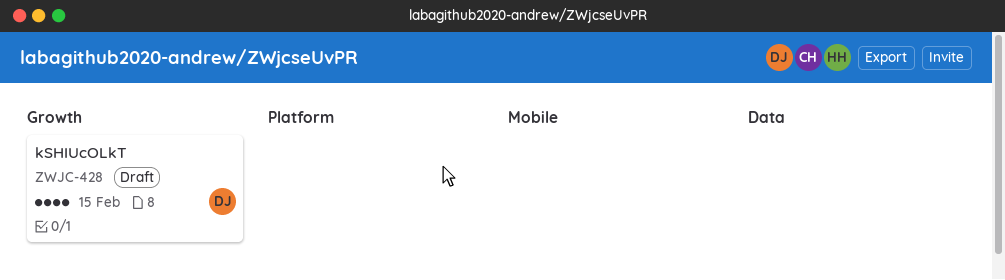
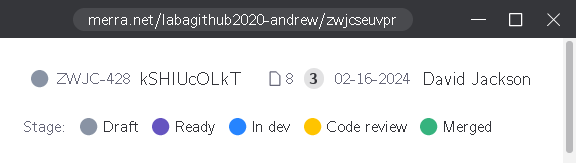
ZWJC-428, estimate: 4 -> 3
ZWJC-428, due: Feb 15 -> Feb 16

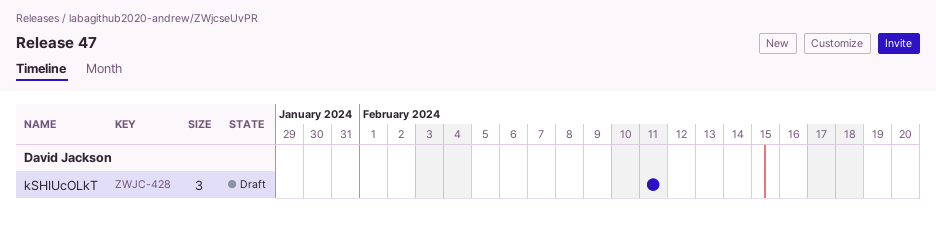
ZWJC-428, due: Feb 16 -> Feb 11

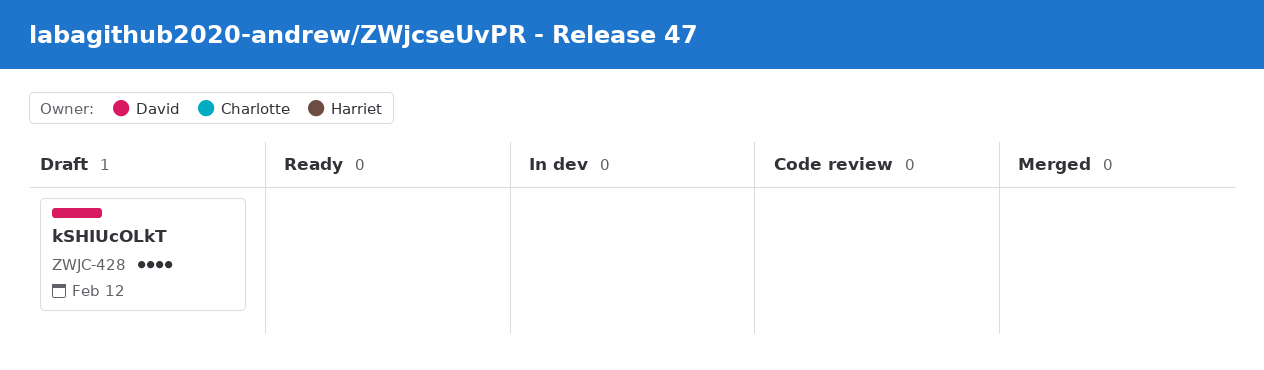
ZWJC-428, estimate: 3 -> 4
ZWJC-428, due: Feb 11 -> Feb 12

